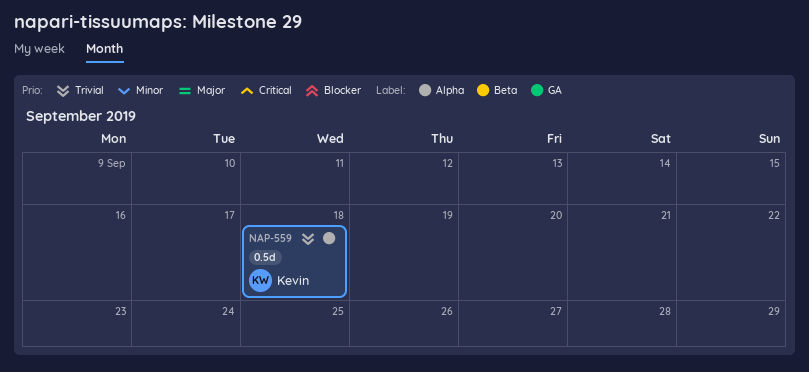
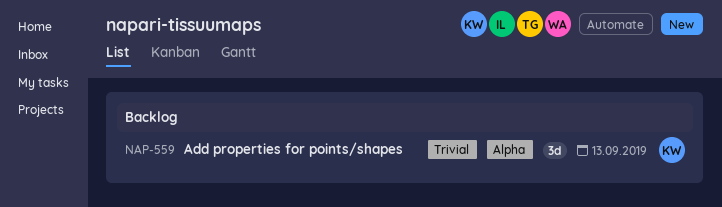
NAP-559, estimate: 0.5d -> 3d
NAP-559, due: Sep 18 -> Sep 13

